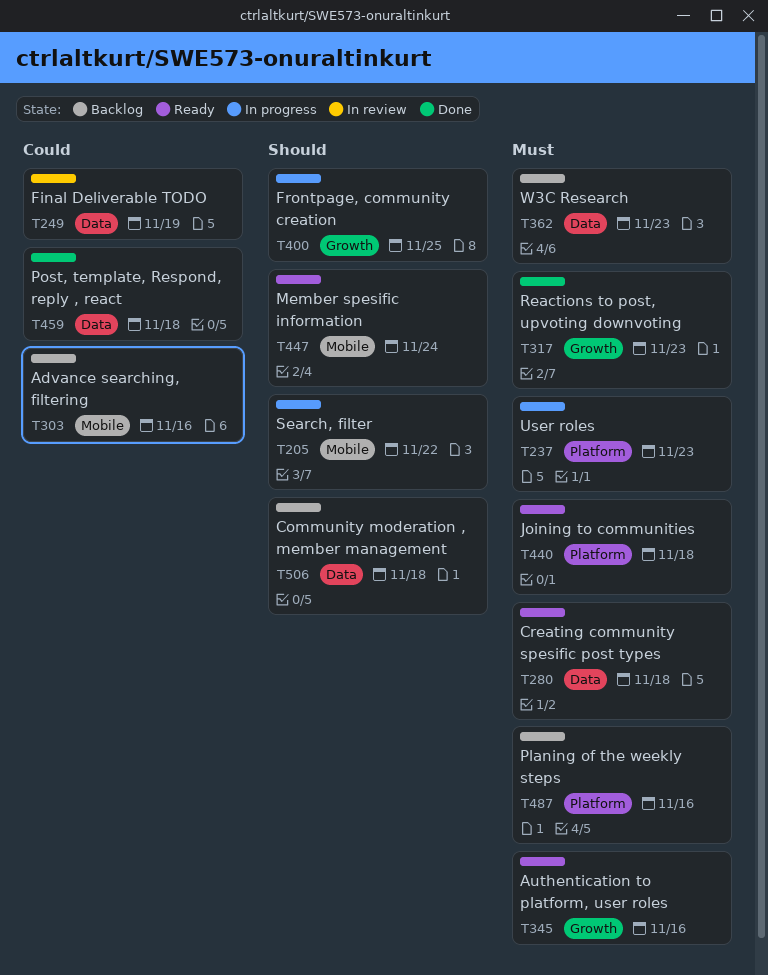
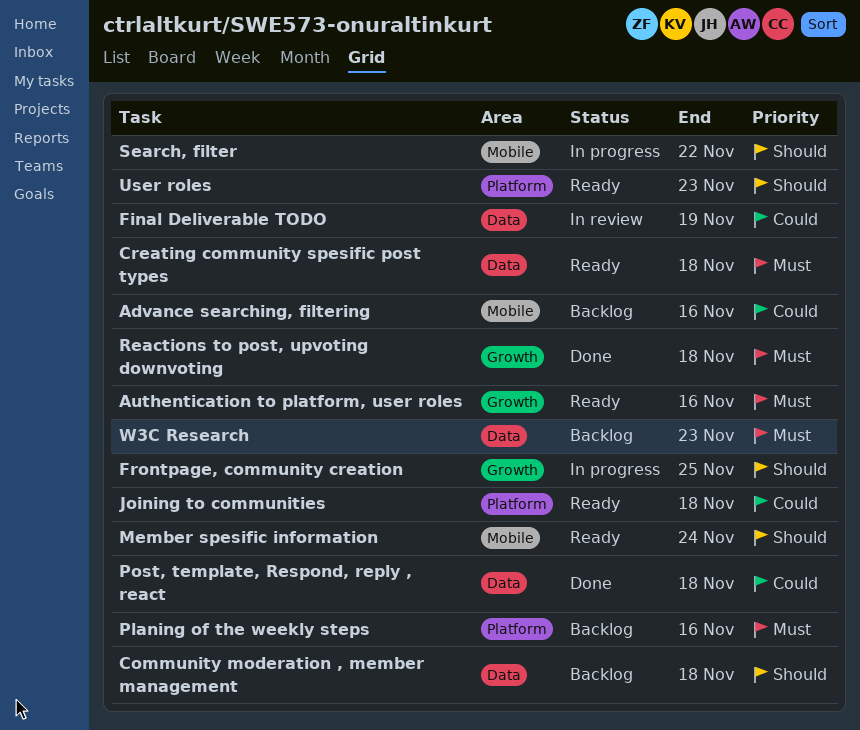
Joining to communities, priority: Must -> Could
Reactions to post, upvoting downvoting, due: Nov 23 -> Nov 18
User roles, status: In progress -> Ready
User roles, priority: Must -> Should

